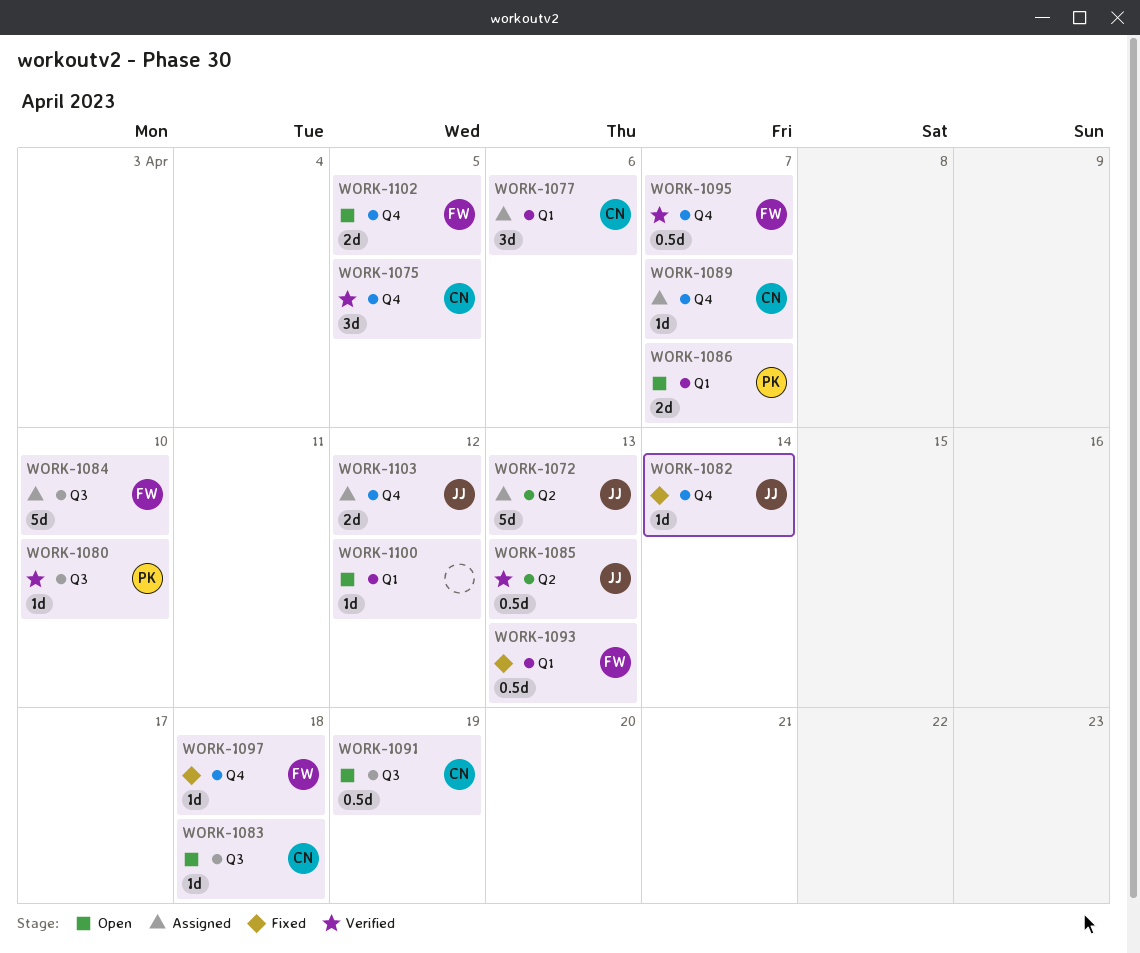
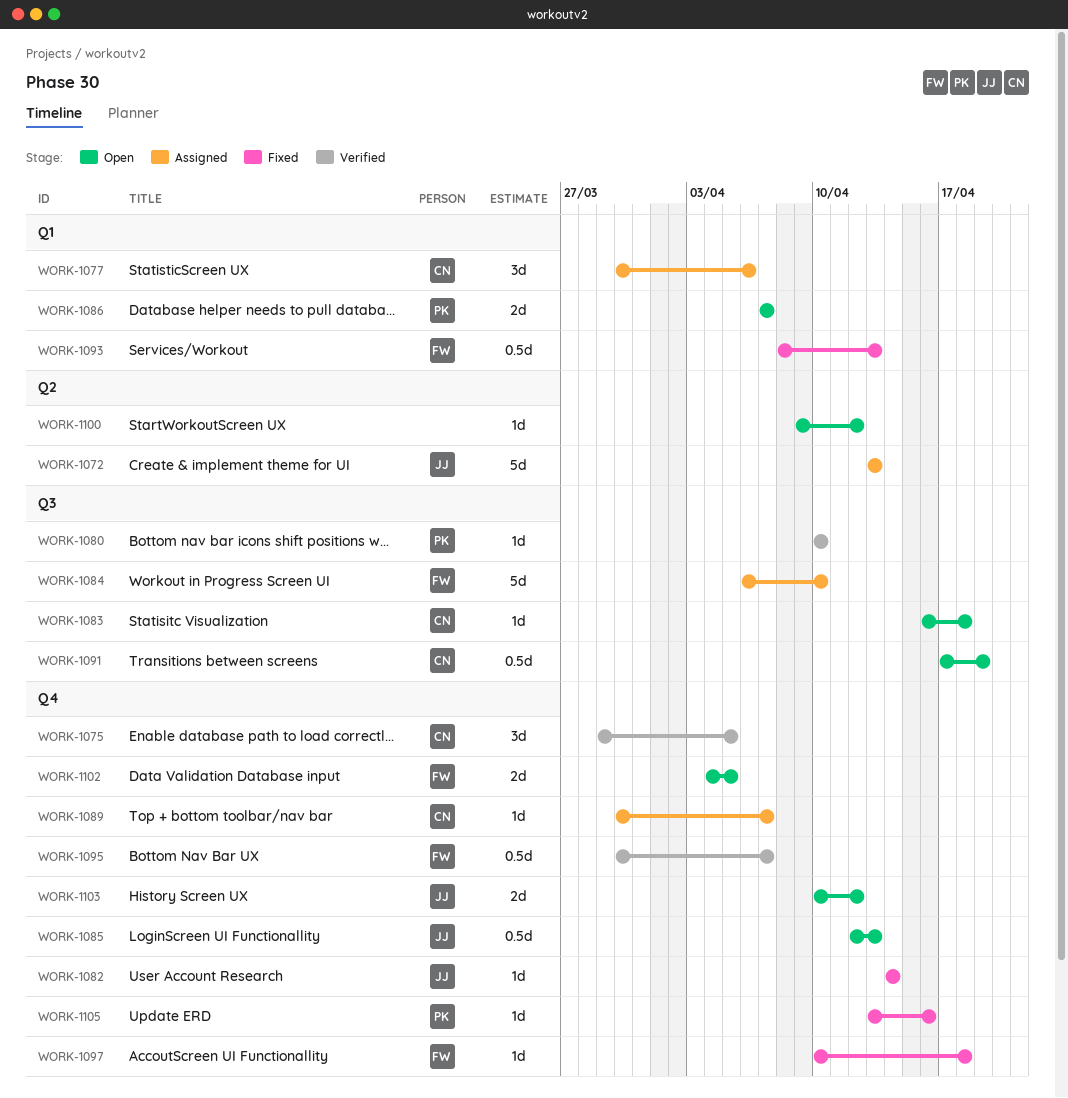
WORK-1085, status: Verified -> Open
WORK-1085, label: Q2 -> Q4
WORK-1100, label: Q1 -> Q2
WORK-1103, status: Assigned -> Open
WORK-1105: none -> present

